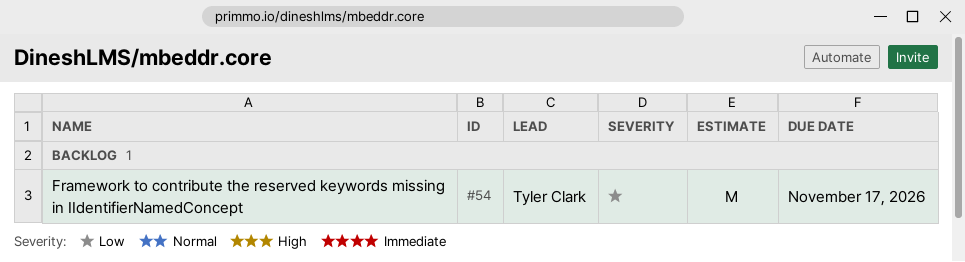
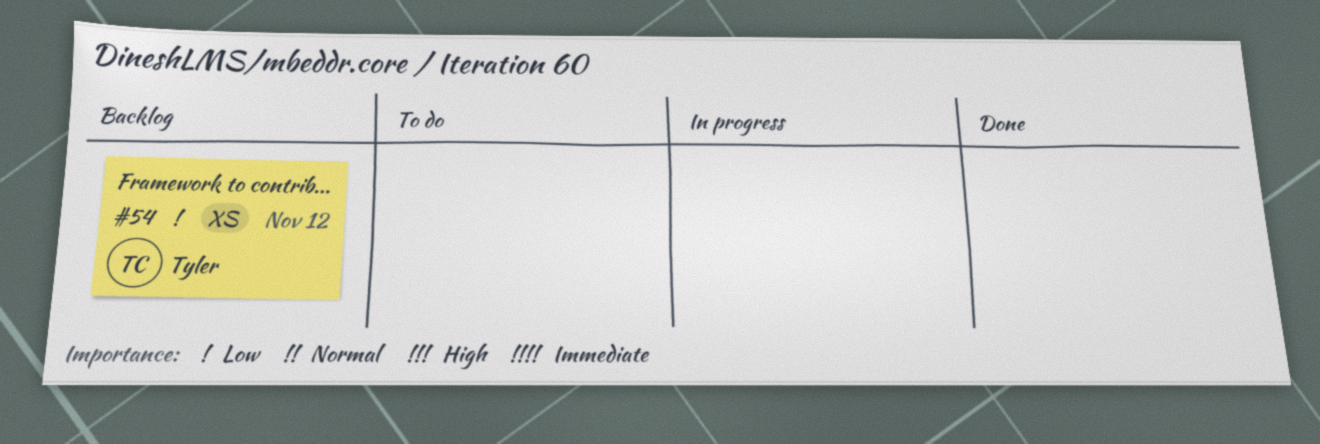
#54, estimate: M -> XS
#54, due: Nov 17 -> Nov 12

